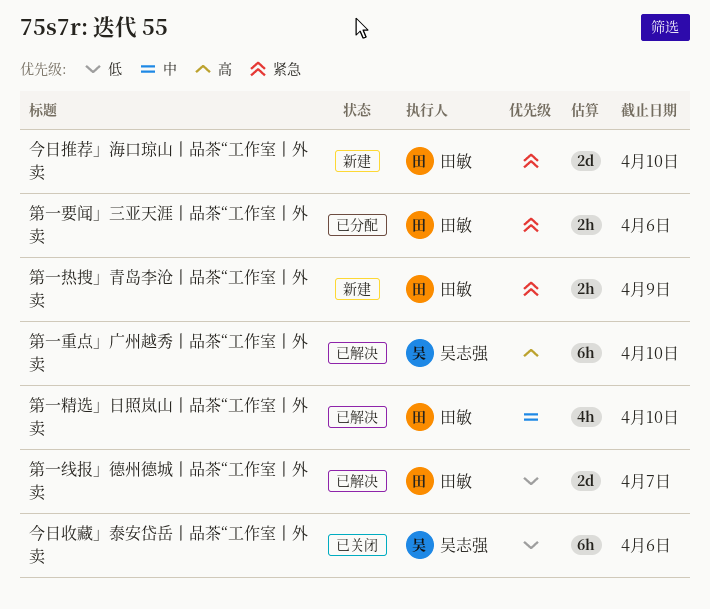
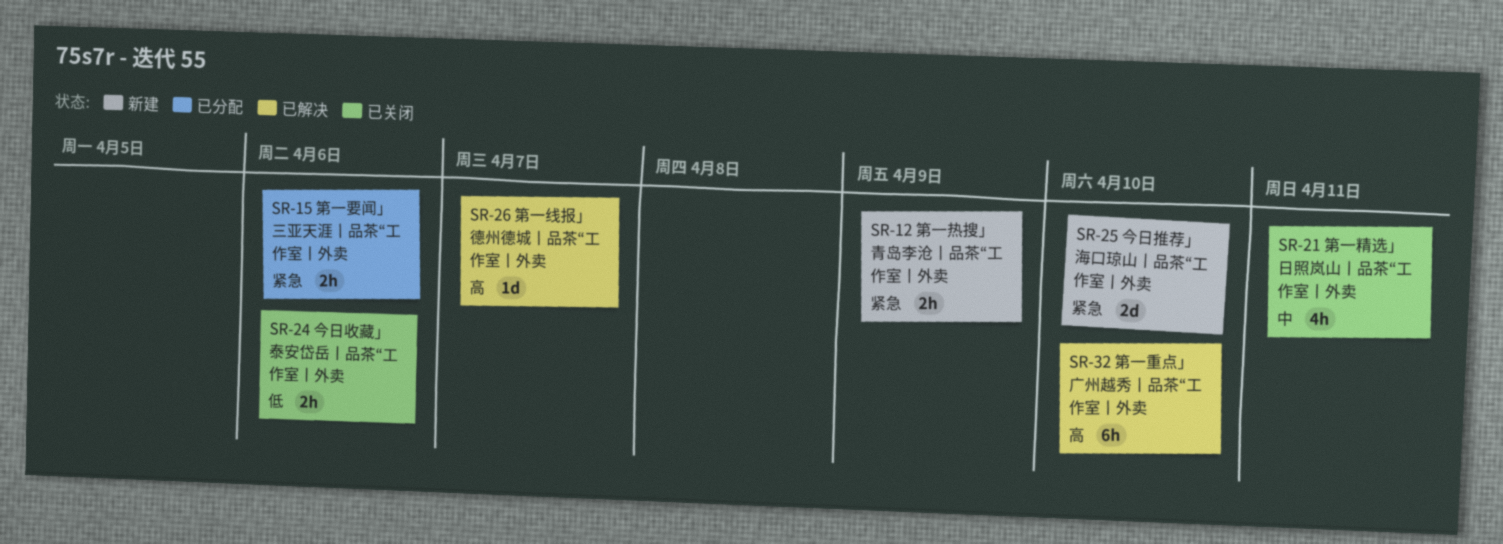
今日收藏」泰安岱岳丨品茶“工作室丨外卖, estimate: 6h -> 2h
第一精选」日照岚山丨品茶“工作室丨外卖, status: 已解决 -> 已关闭
第一精选」日照岚山丨品茶“工作室丨外卖, due: Apr 10 -> Apr 11
第一线报」德州德城丨品茶“工作室丨外卖, priority: 低 -> 高
第一线报」德州德城丨品茶“工作室丨外卖, estimate: 2d -> 1d

